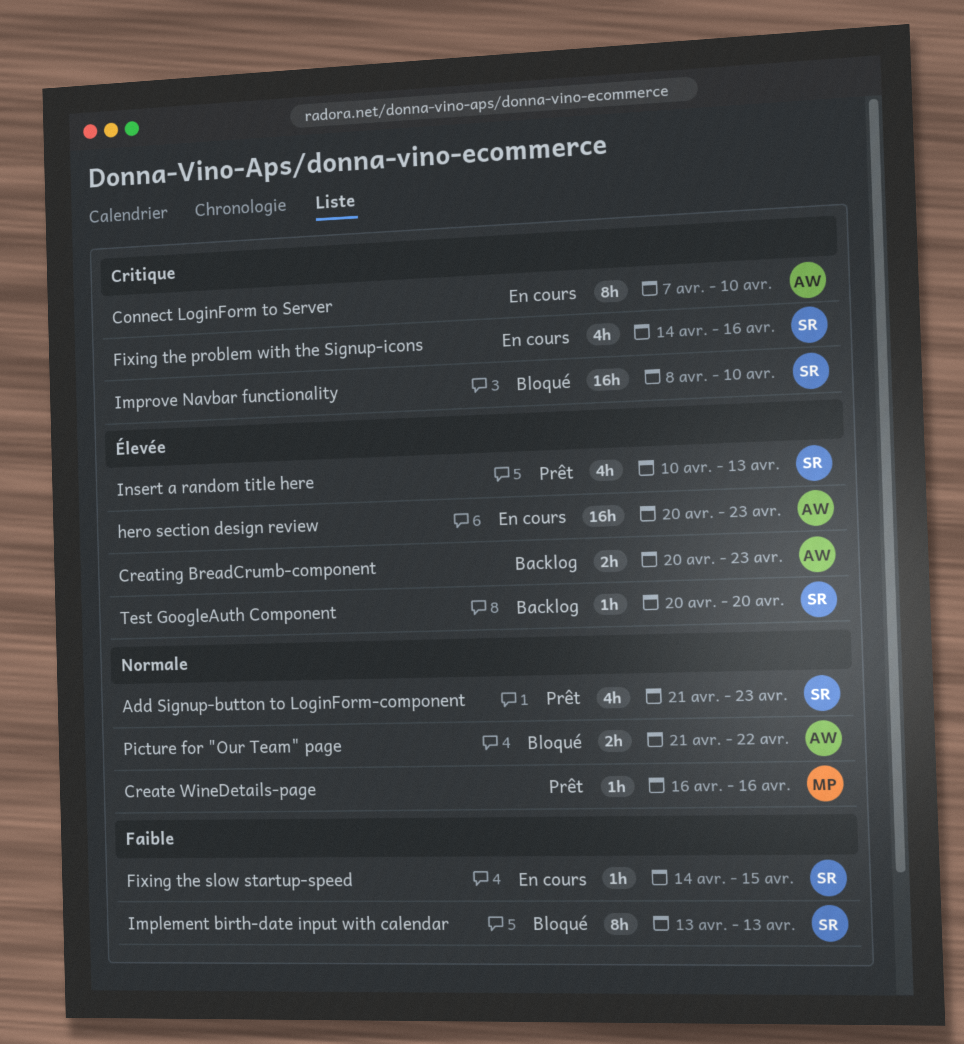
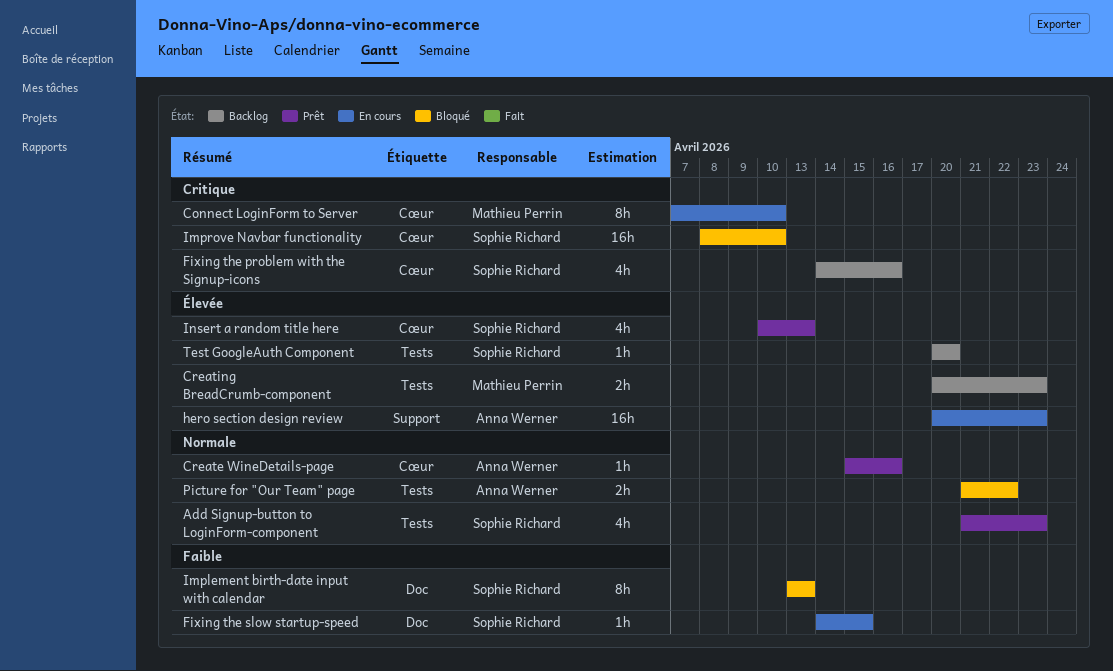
Connect LoginForm to Server, owner: Anna Werner -> Mathieu Perrin
Create WineDetails-page, owner: Mathieu Perrin -> Anna Werner
Create WineDetails-page, start: Apr 16 -> Apr 15
Creating BreadCrumb-component, owner: Anna Werner -> Mathieu Perrin
Fixing the problem with the Signup-icons, status: En cours -> Backlog

